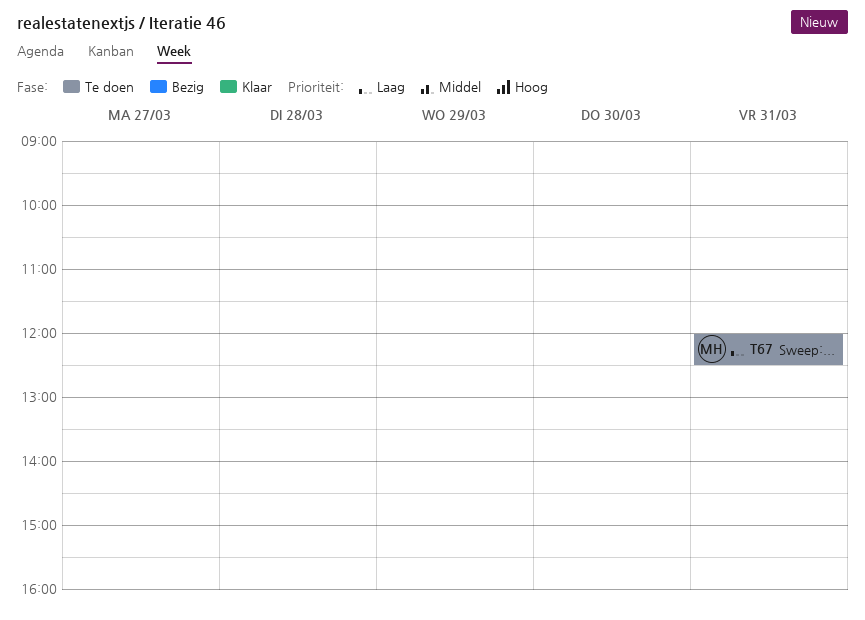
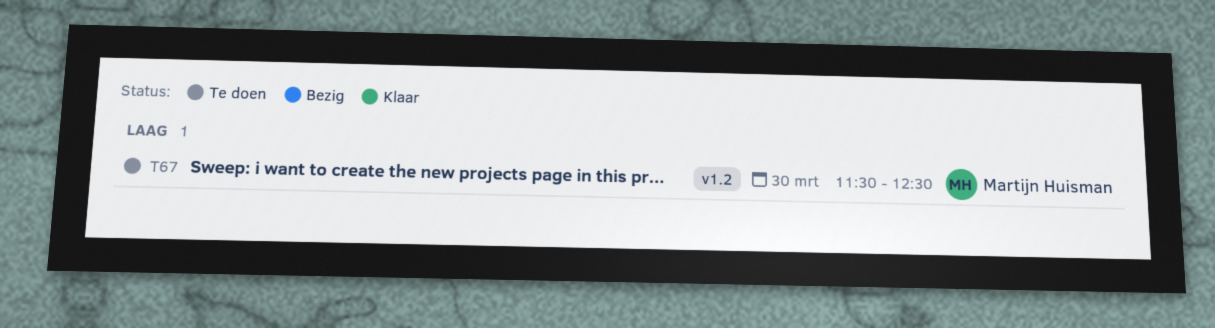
T67, day: Mar 31 -> Mar 30
T67, begins: 12:00 -> 11:30

